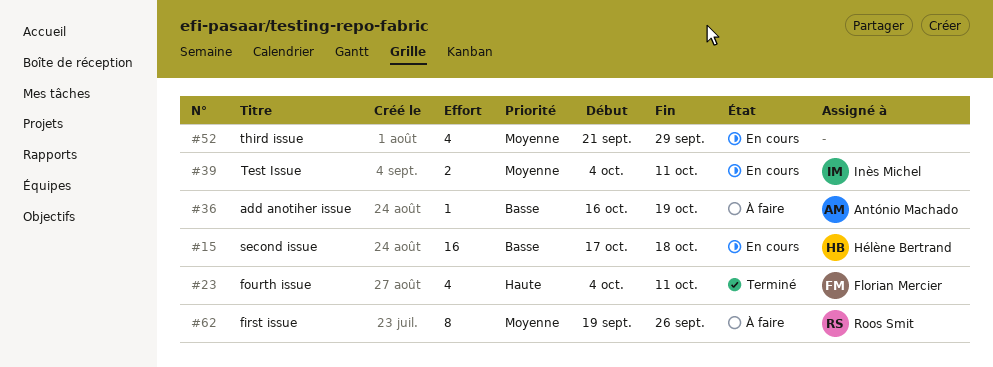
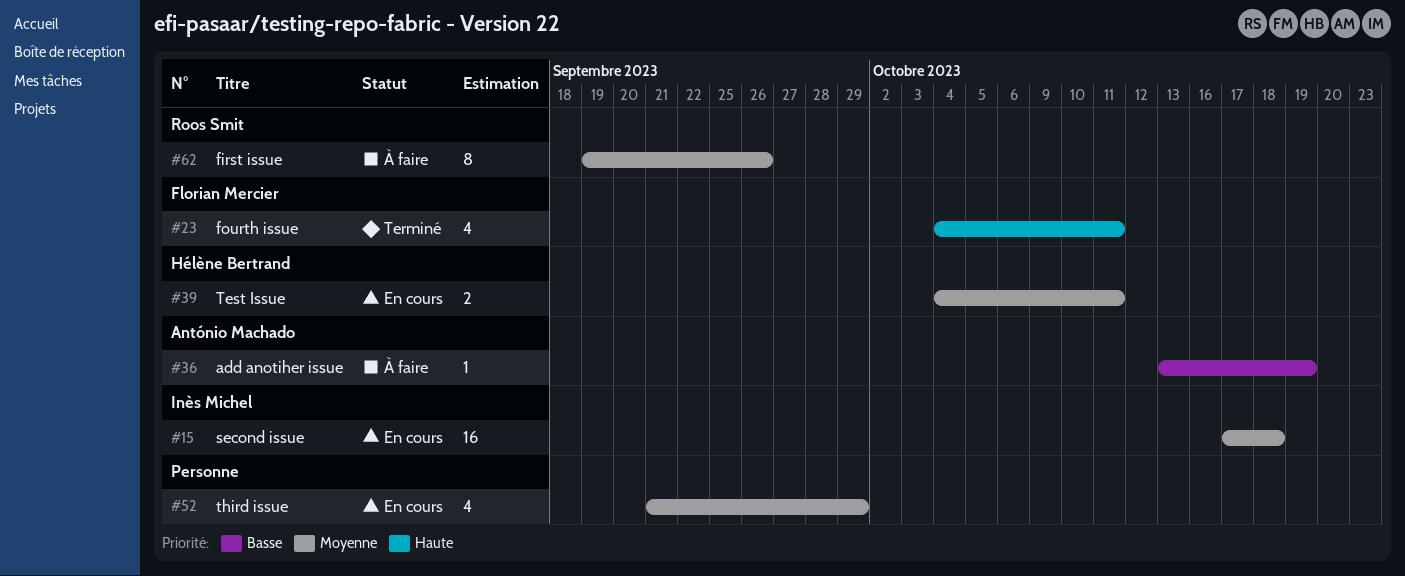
#15, owner: Hélène Bertrand -> Inès Michel
#15, priority: Basse -> Moyenne
#36, start: Oct 16 -> Oct 13
#39, owner: Inès Michel -> Hélène Bertrand

